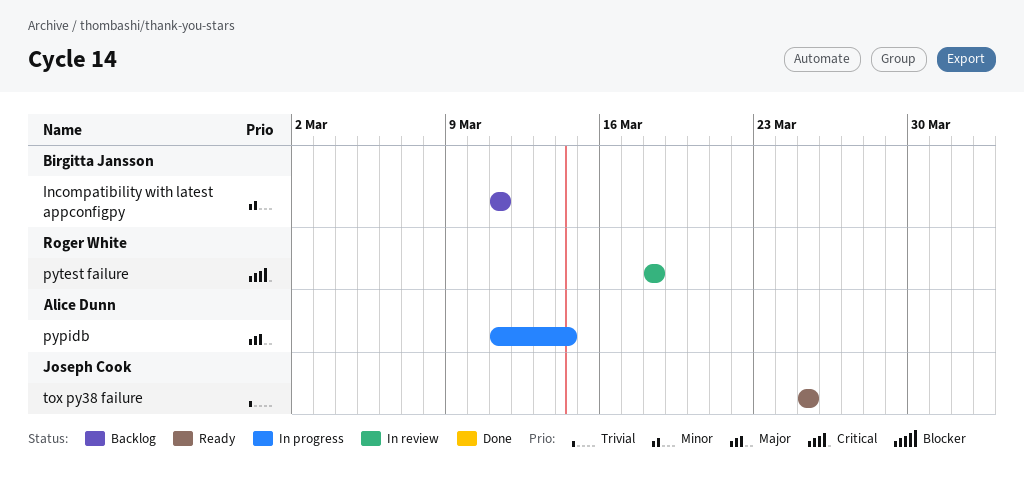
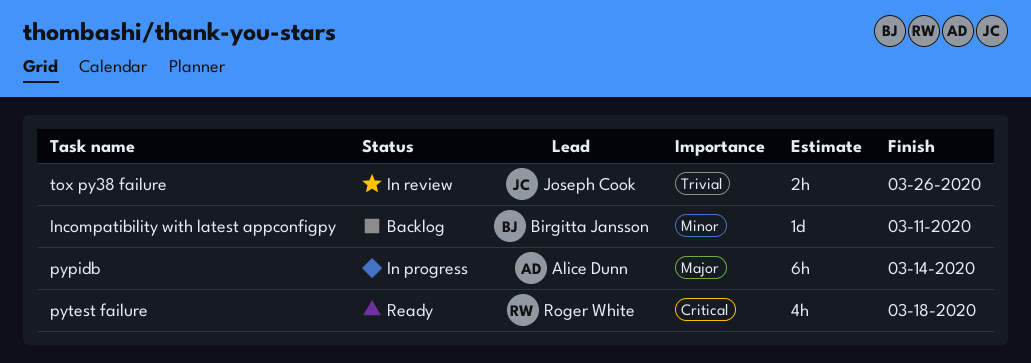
pytest failure, status: In review -> Ready
tox py38 failure, status: Ready -> In review
tox py38 failure, due: Mar 25 -> Mar 26

